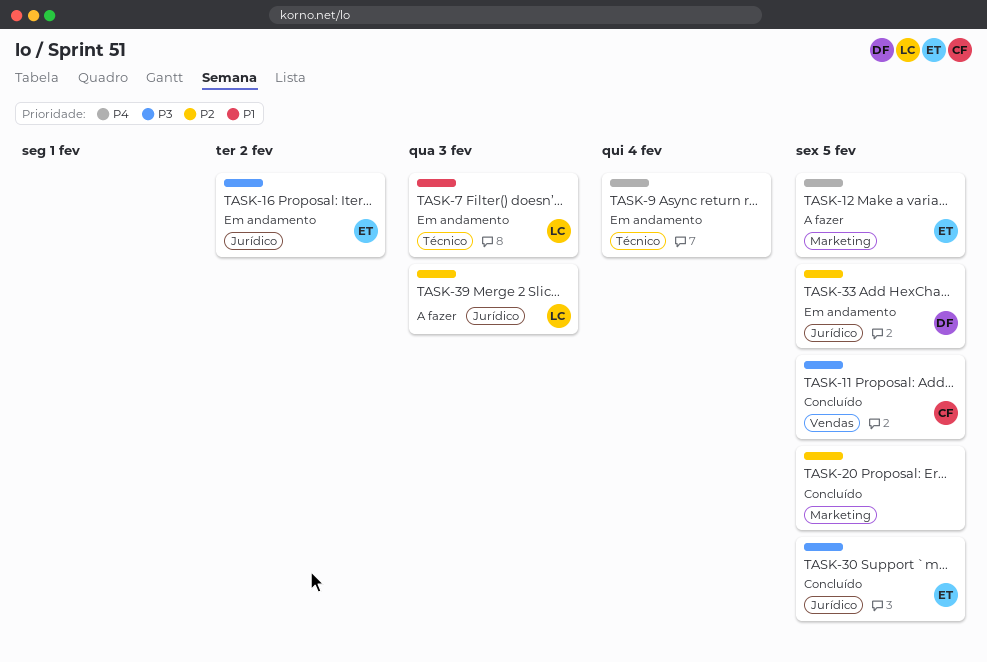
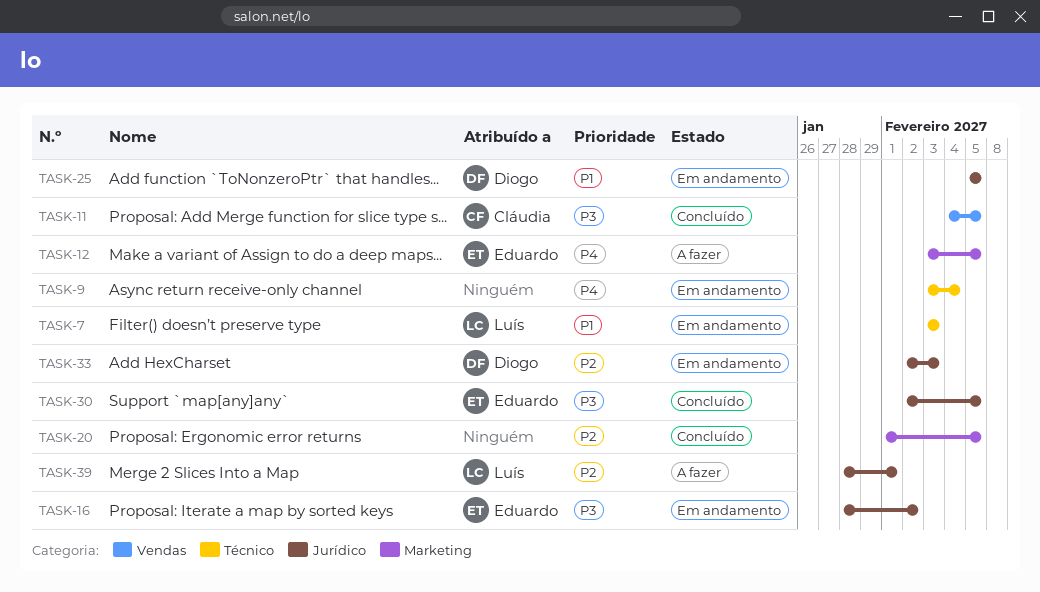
TASK-25: none -> present
TASK-33, due: Feb 5 -> Feb 3
TASK-39, due: Feb 3 -> Feb 1

